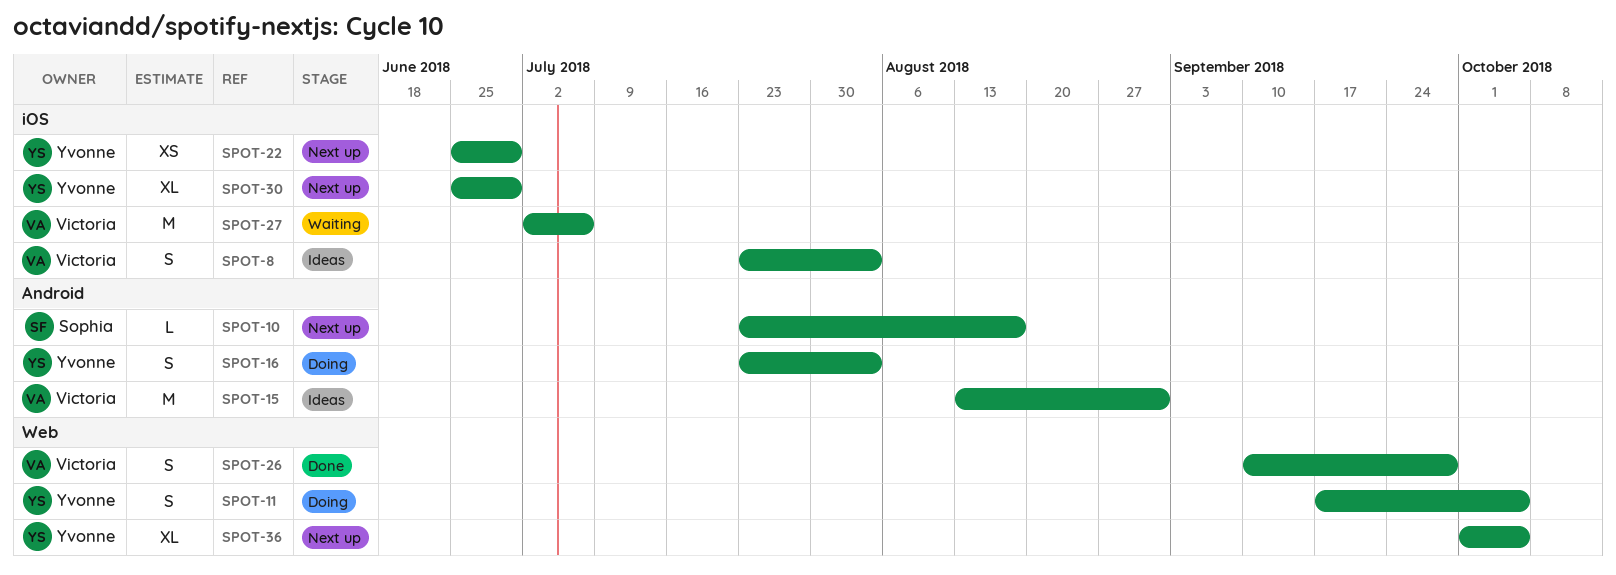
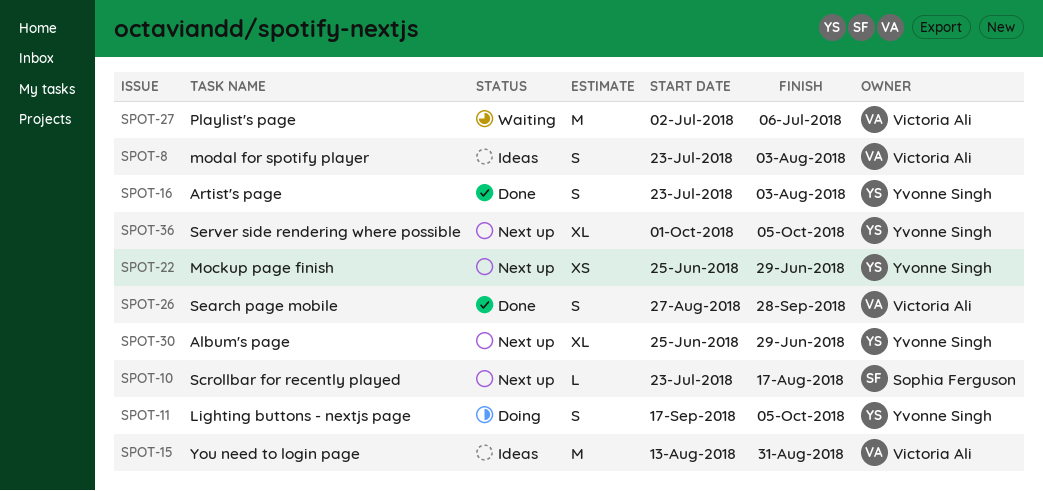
SPOT-16, status: Doing -> Done
SPOT-26, start: Sep 10 -> Aug 27

